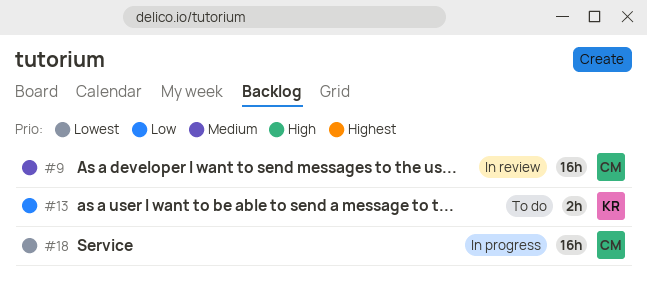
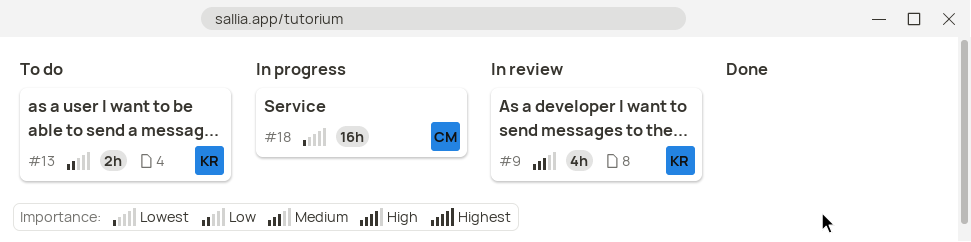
#9, owner: CM -> KR
#9, estimate: 16h -> 4h

